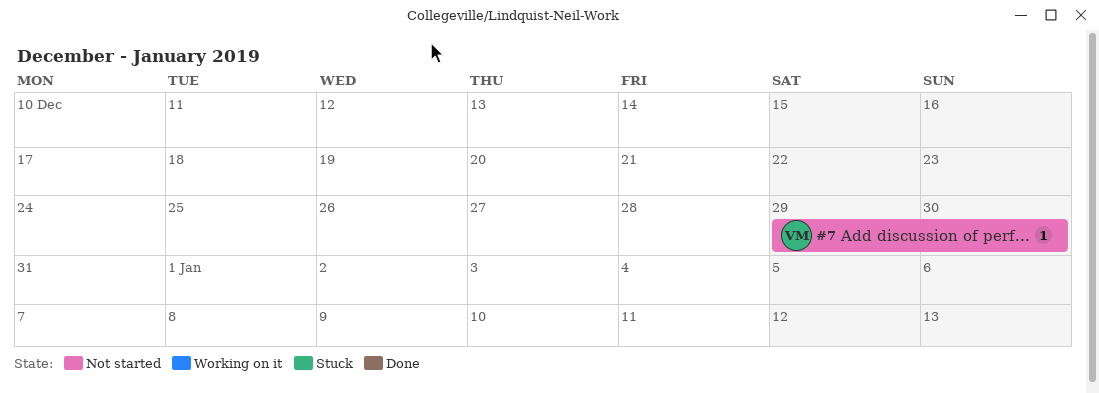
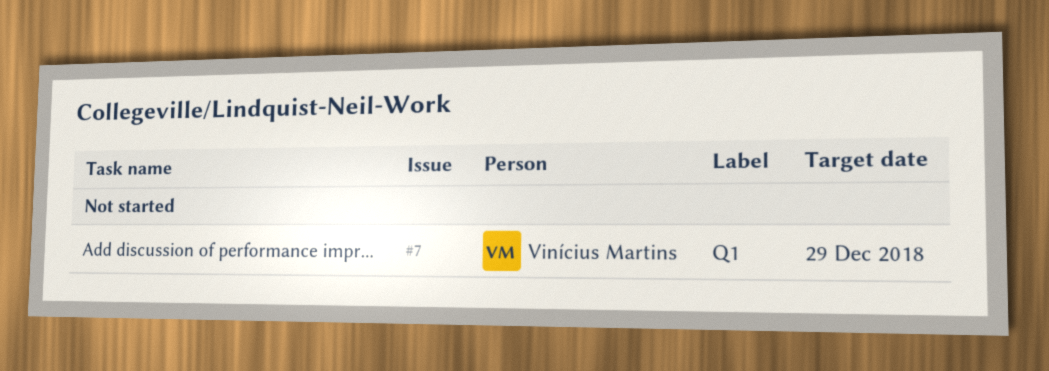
#7, due: Dec 30 -> Dec 29

